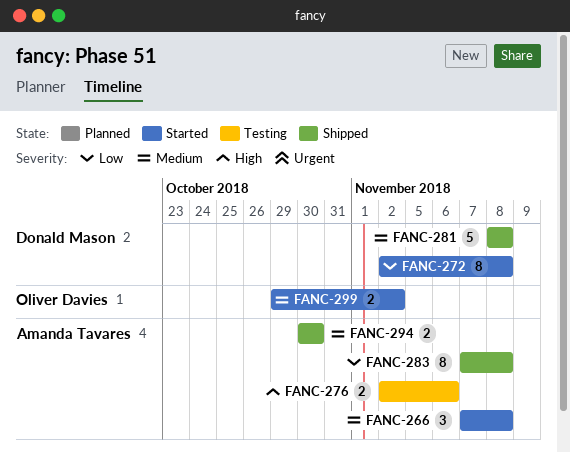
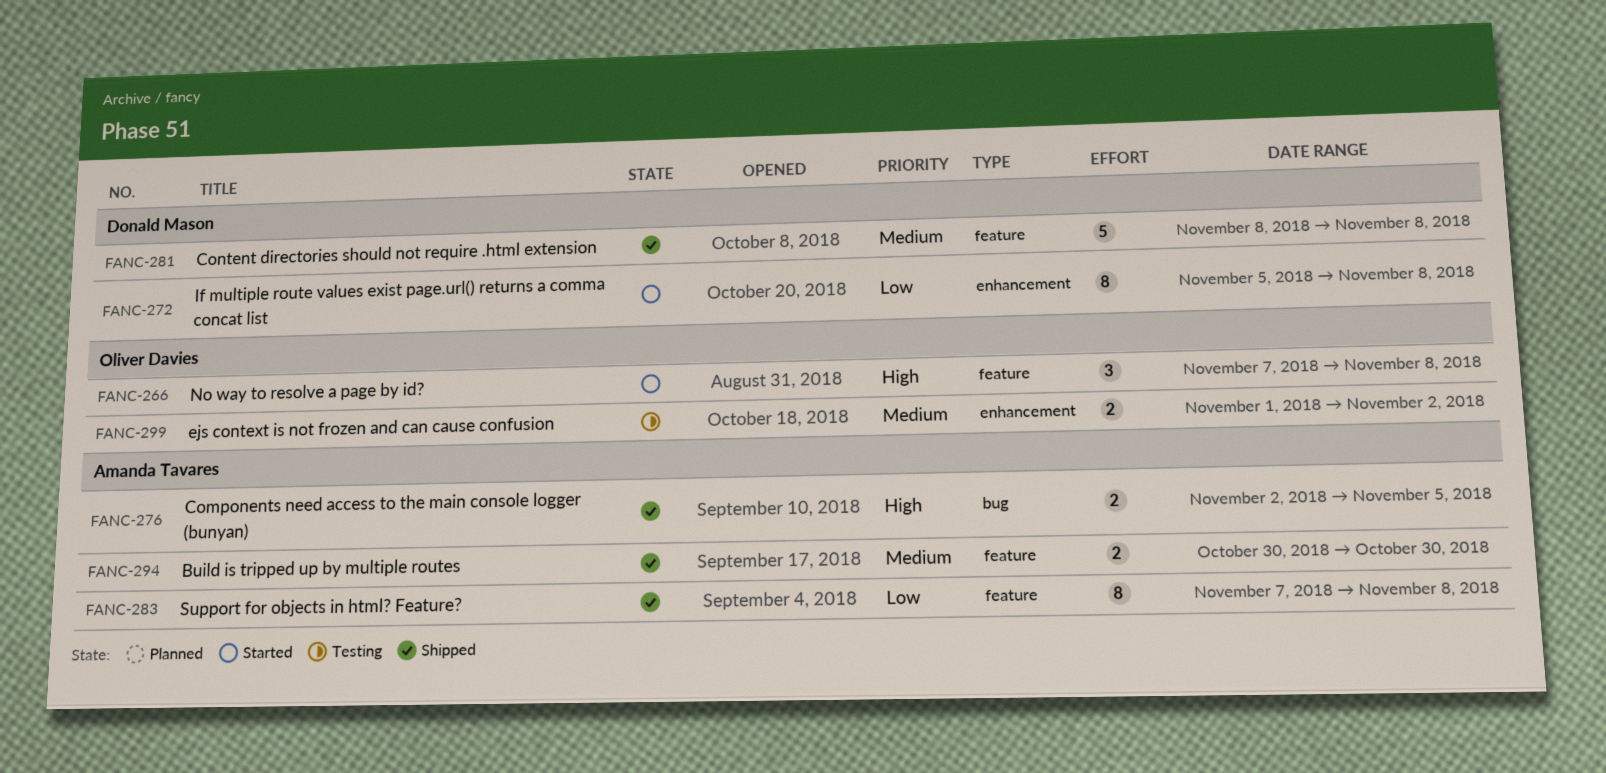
FANC-266, owner: Amanda Tavares -> Oliver Davies
FANC-266, priority: Medium -> High
FANC-272, start: Nov 2 -> Nov 5
FANC-276, status: Testing -> Shipped
FANC-276, due: Nov 6 -> Nov 5
FANC-299, status: Started -> Testing
FANC-299, start: Oct 29 -> Nov 1

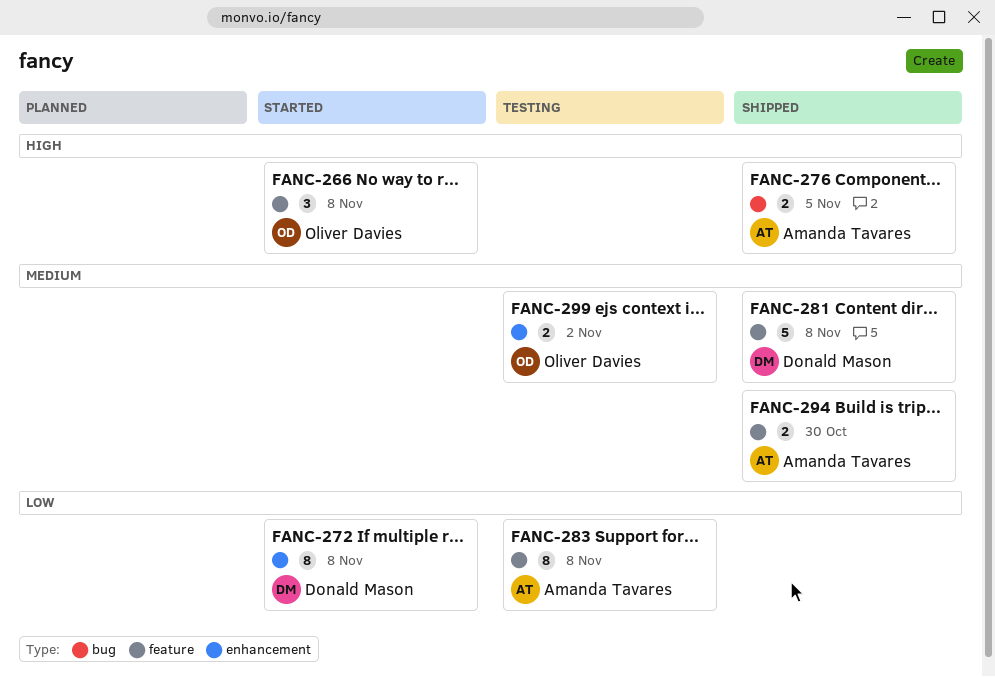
FANC-283, status: Shipped -> Testing

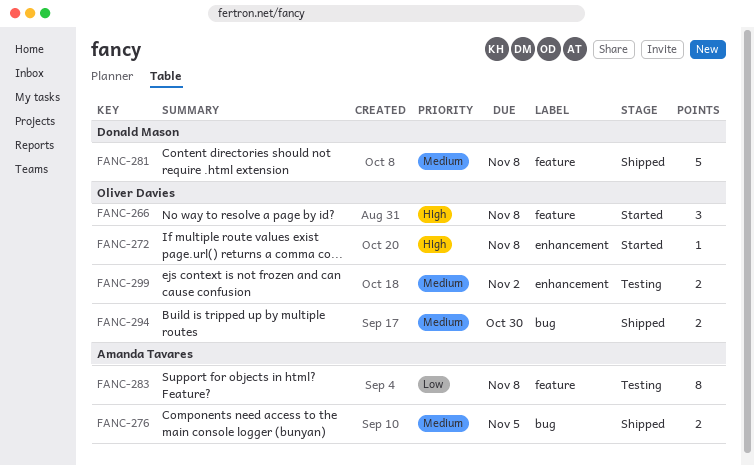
FANC-272, owner: Donald Mason -> Oliver Davies
FANC-272, priority: Low -> High
FANC-272, estimate: 8 -> 1
FANC-276, priority: High -> Medium
FANC-294, owner: Amanda Tavares -> Oliver Davies
FANC-294, label: feature -> bug

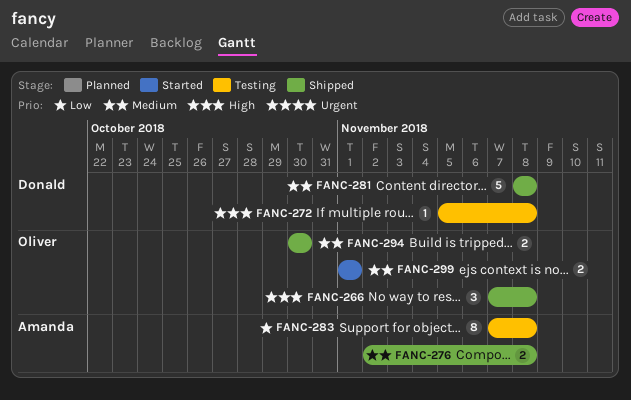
FANC-266, status: Started -> Shipped
FANC-272, status: Started -> Testing
FANC-272, owner: Oliver Davies -> Donald Mason
FANC-276, due: Nov 5 -> Nov 8
FANC-299, status: Testing -> Started
FANC-299, due: Nov 2 -> Nov 1

